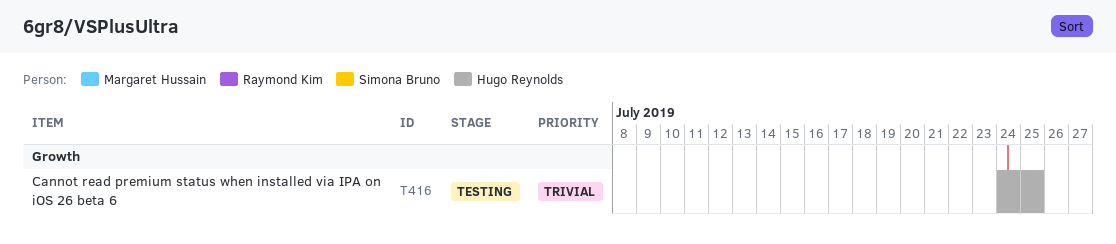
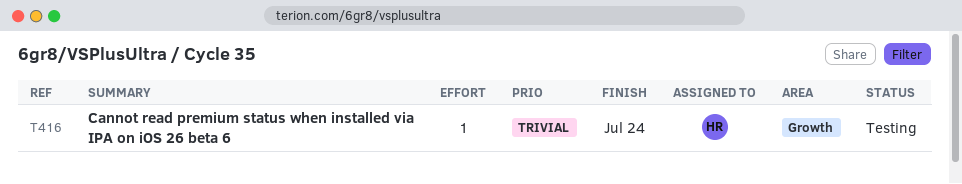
T416, due: Jul 25 -> Jul 24

